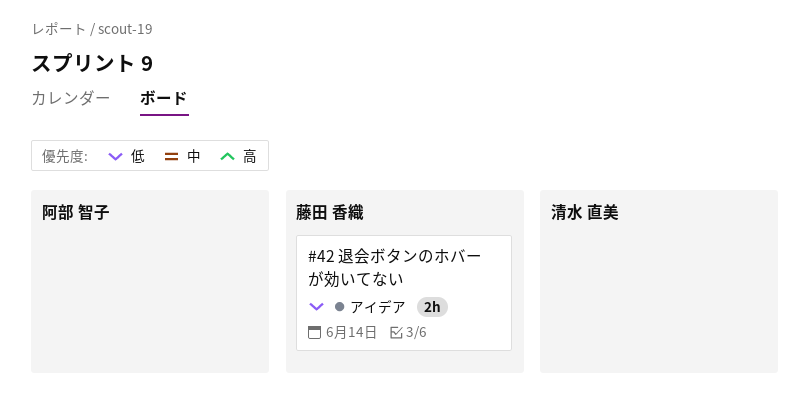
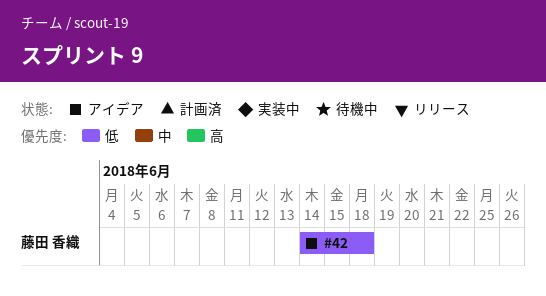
#42, due: Jun 14 -> Jun 18

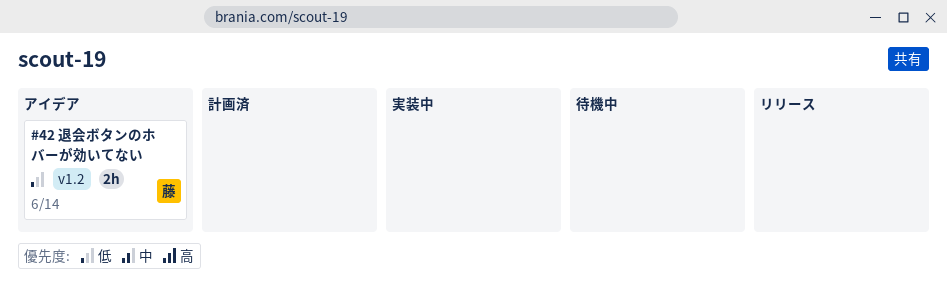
#42, due: Jun 18 -> Jun 14

